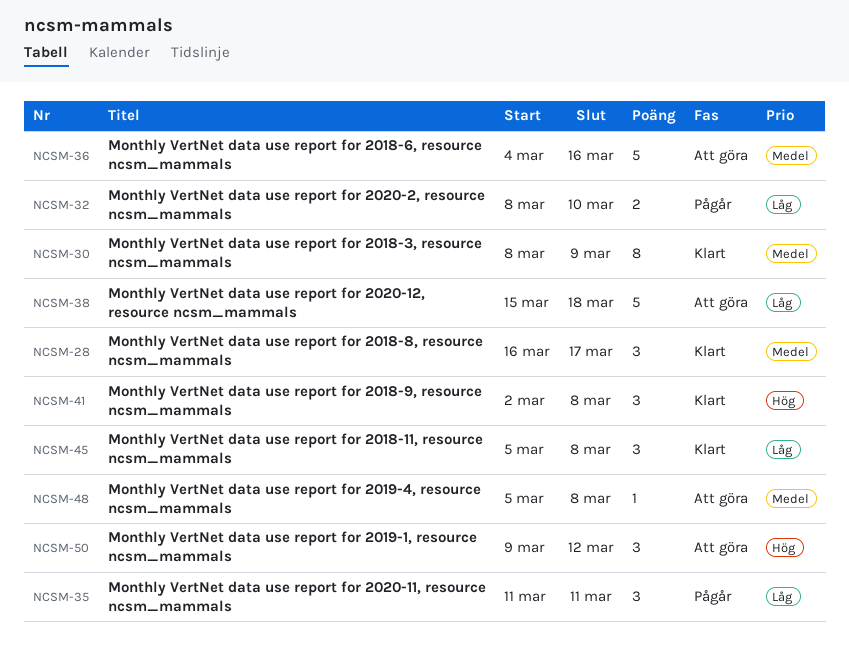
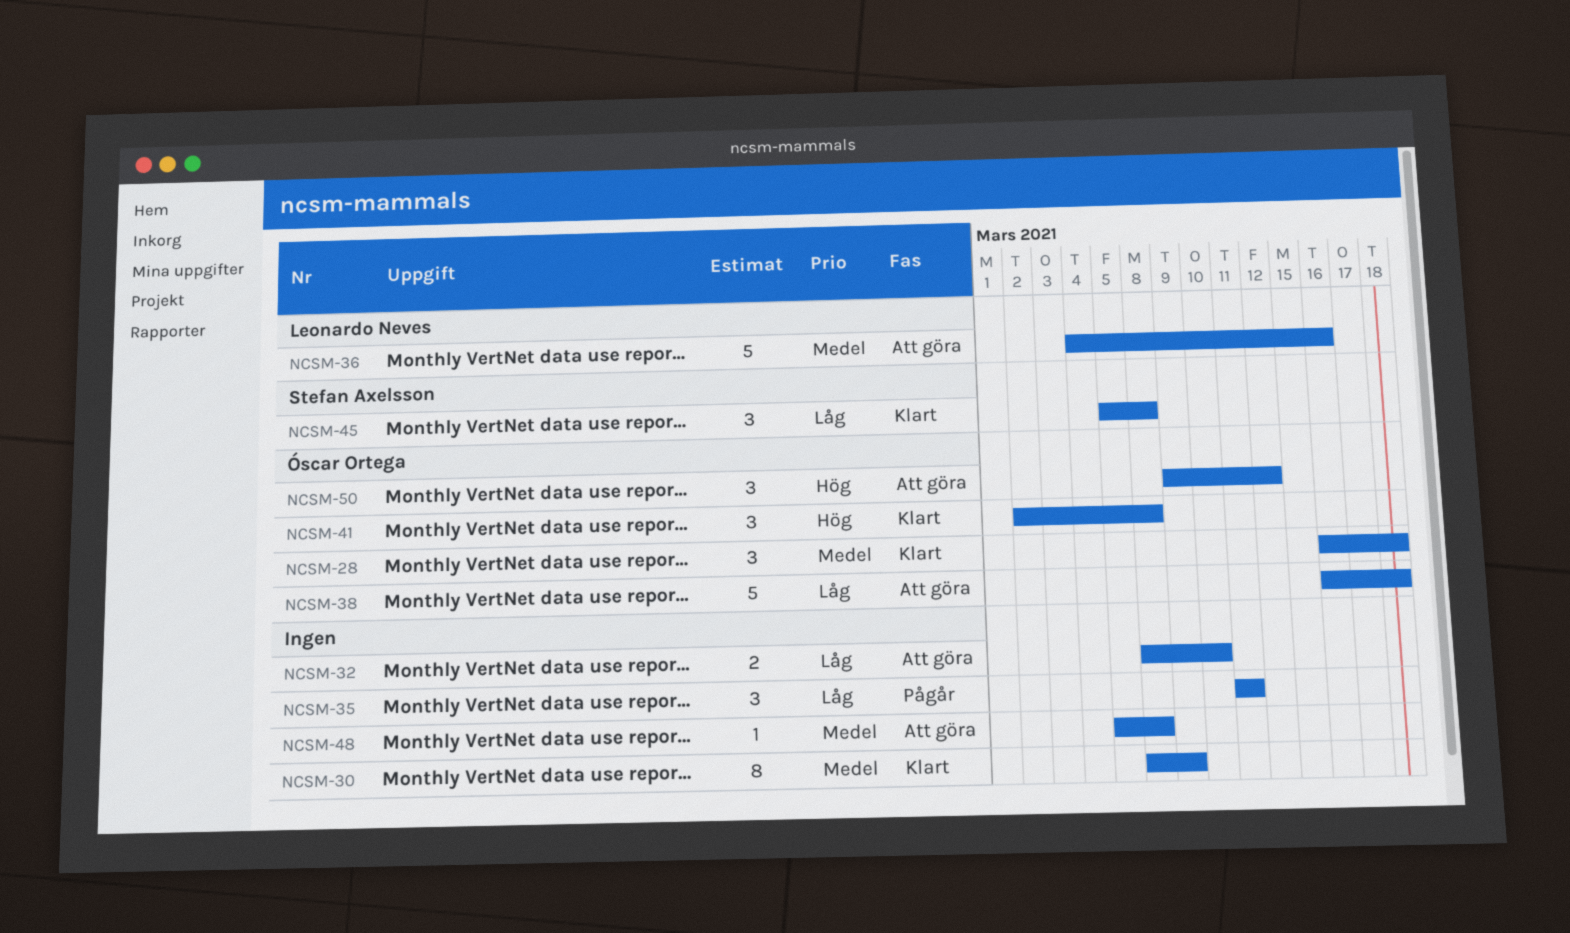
NCSM-28, due: Mar 17 -> Mar 18
NCSM-32, status: Pågår -> Att göra
NCSM-38, start: Mar 15 -> Mar 16

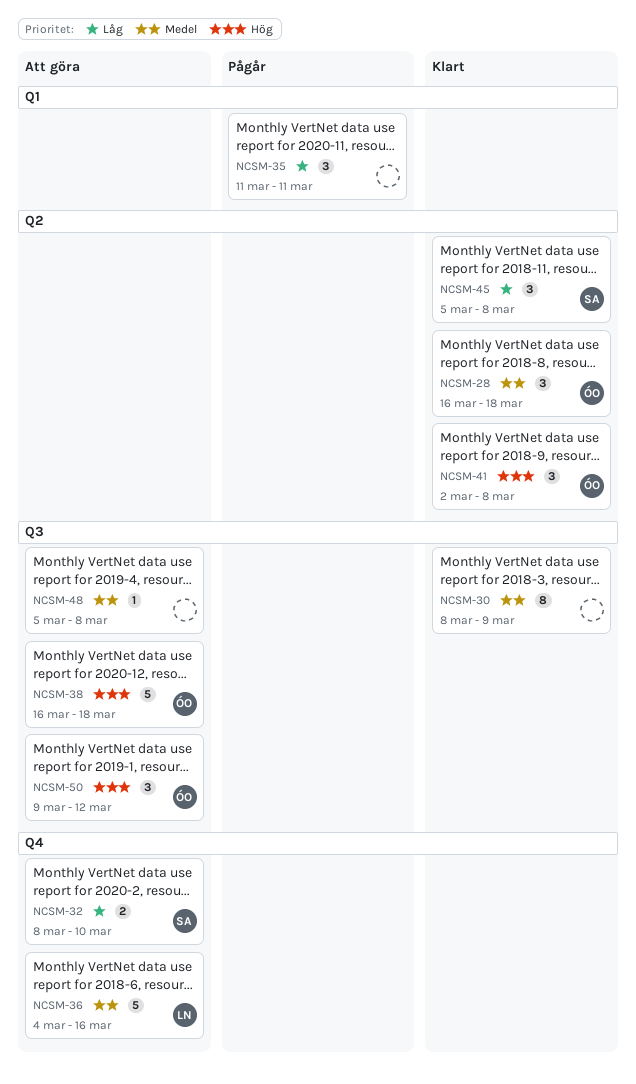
NCSM-32, owner: none -> Stefan Axelsson
NCSM-38, priority: Låg -> Hög

